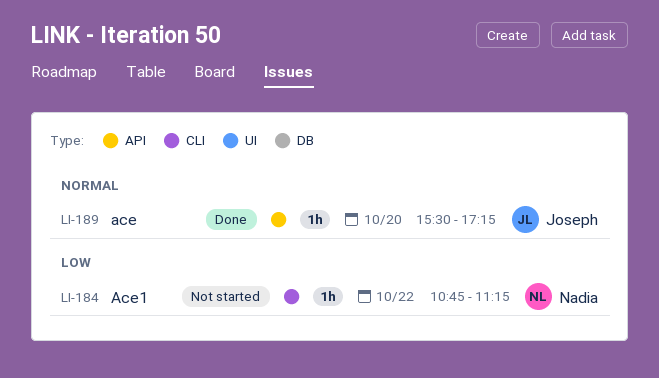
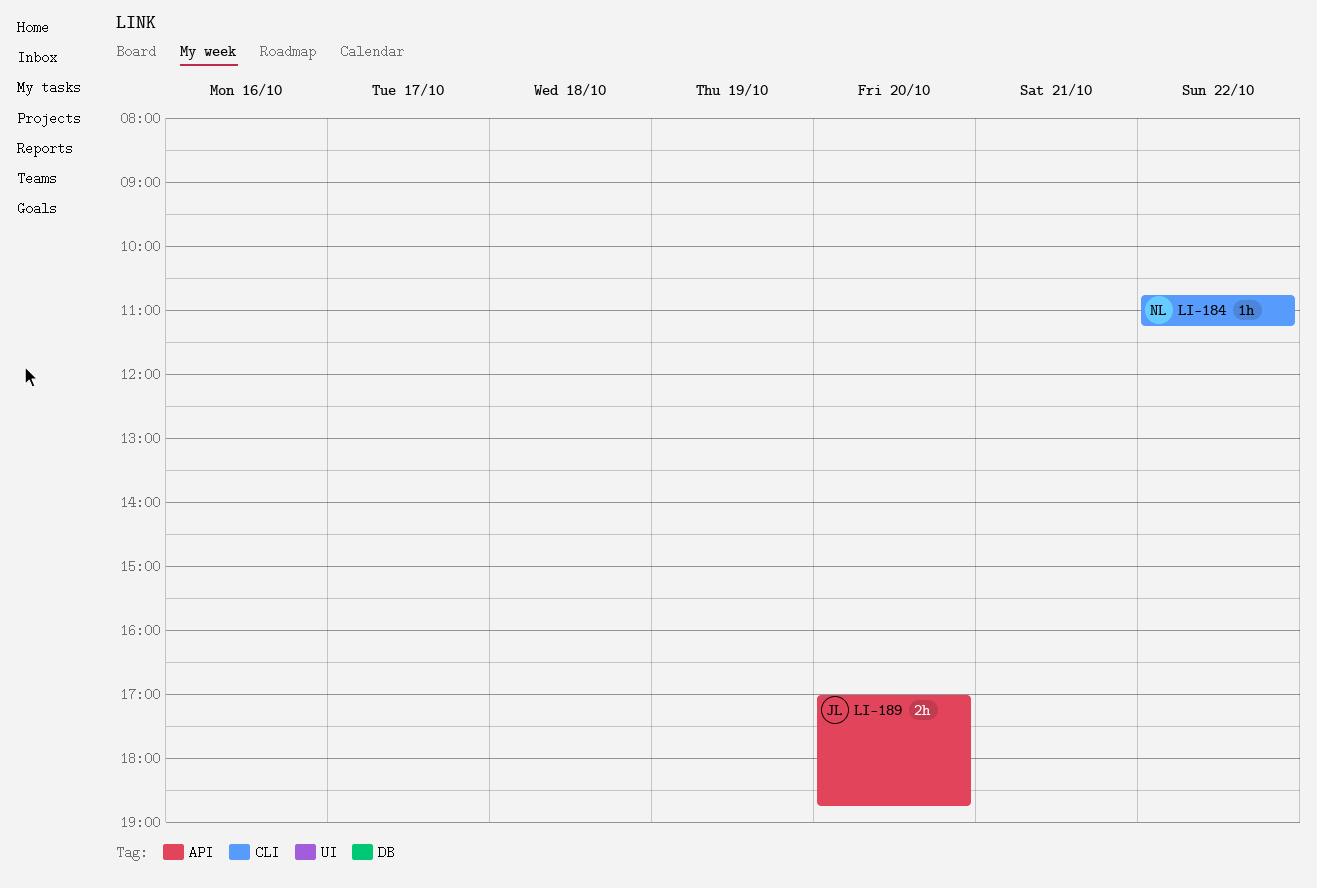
LI-189, estimate: 1h -> 2h
LI-189, begins: 15:30 -> 17:00
LI-189, ends: 17:15 -> 18:45

